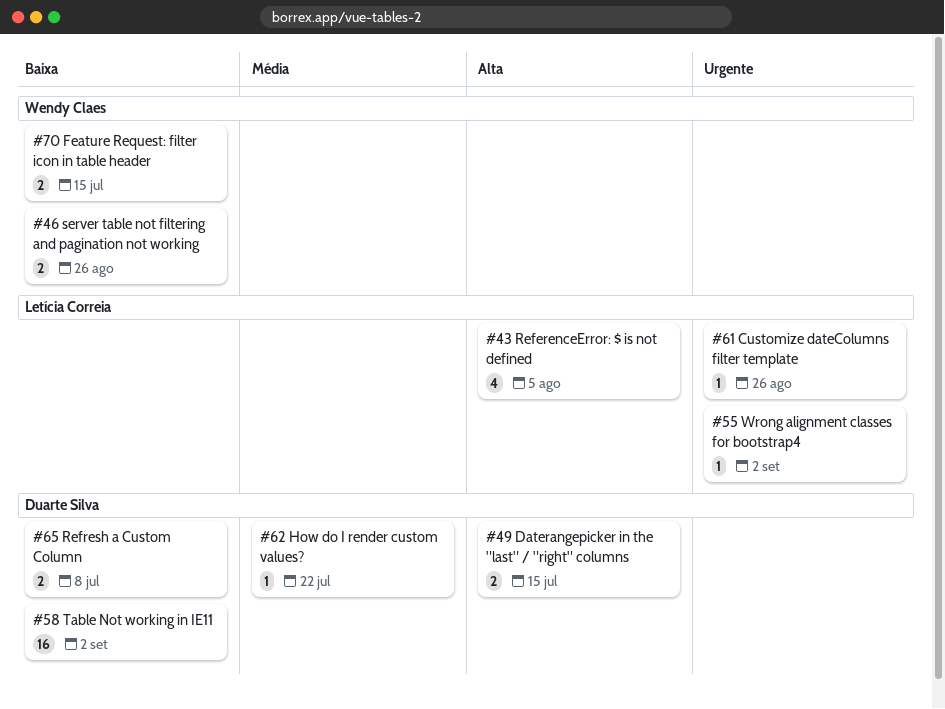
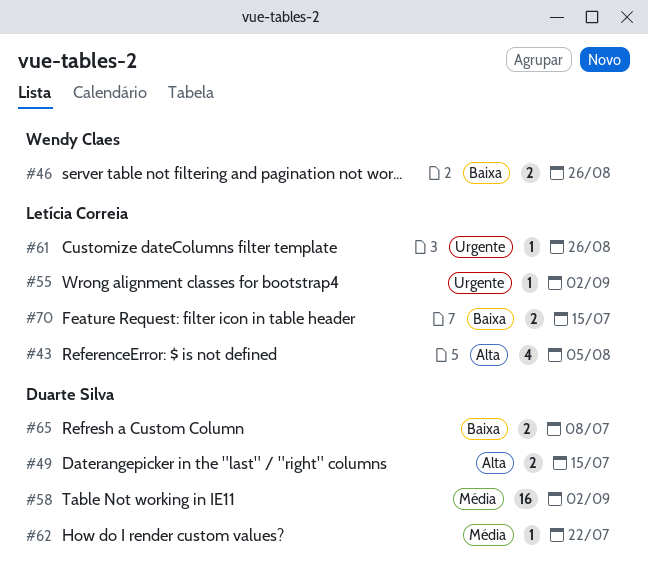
#58, priority: Baixa -> Média
#70, owner: Wendy Claes -> Letícia Correia

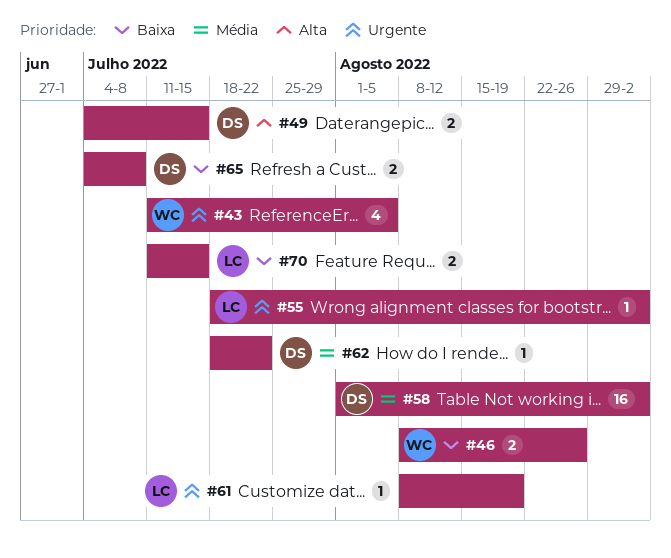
#43, owner: Letícia Correia -> Wendy Claes
#43, priority: Alta -> Urgente
#61, due: Aug 26 -> Aug 19

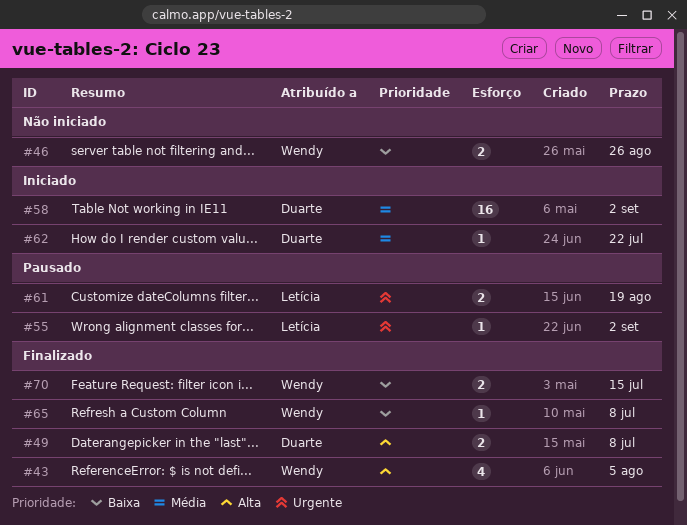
#43, priority: Urgente -> Alta
#49, due: Jul 15 -> Jul 8
#61, estimate: 1 -> 2
#65, owner: Duarte -> Wendy
#65, estimate: 2 -> 1
#70, owner: Letícia -> Wendy

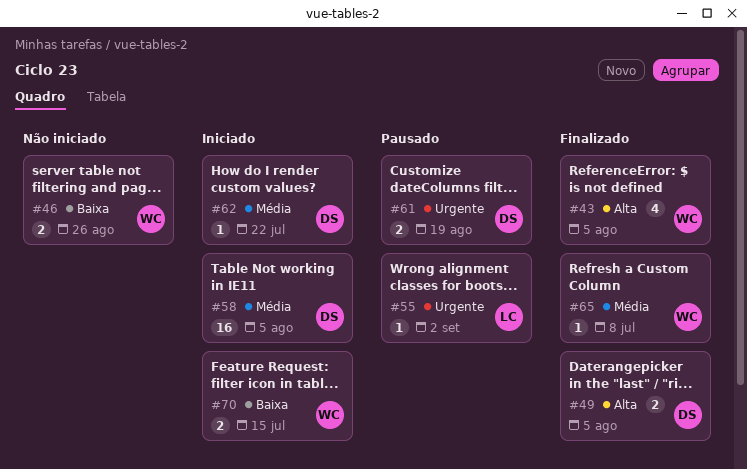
#49, due: Jul 8 -> Aug 5
#58, due: Sep 2 -> Aug 5
#61, owner: Letícia -> Duarte
#65, priority: Baixa -> Média
#70, status: Finalizado -> Iniciado

